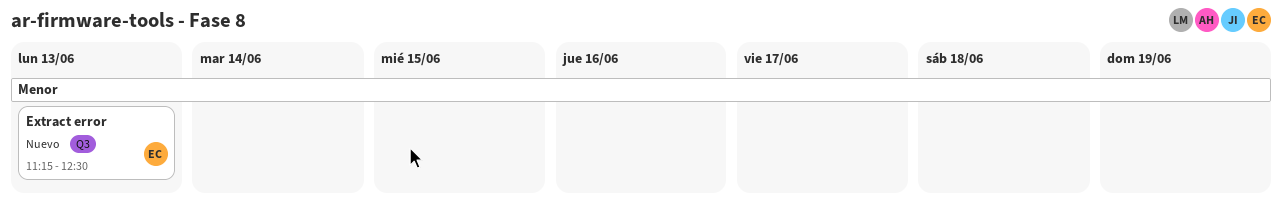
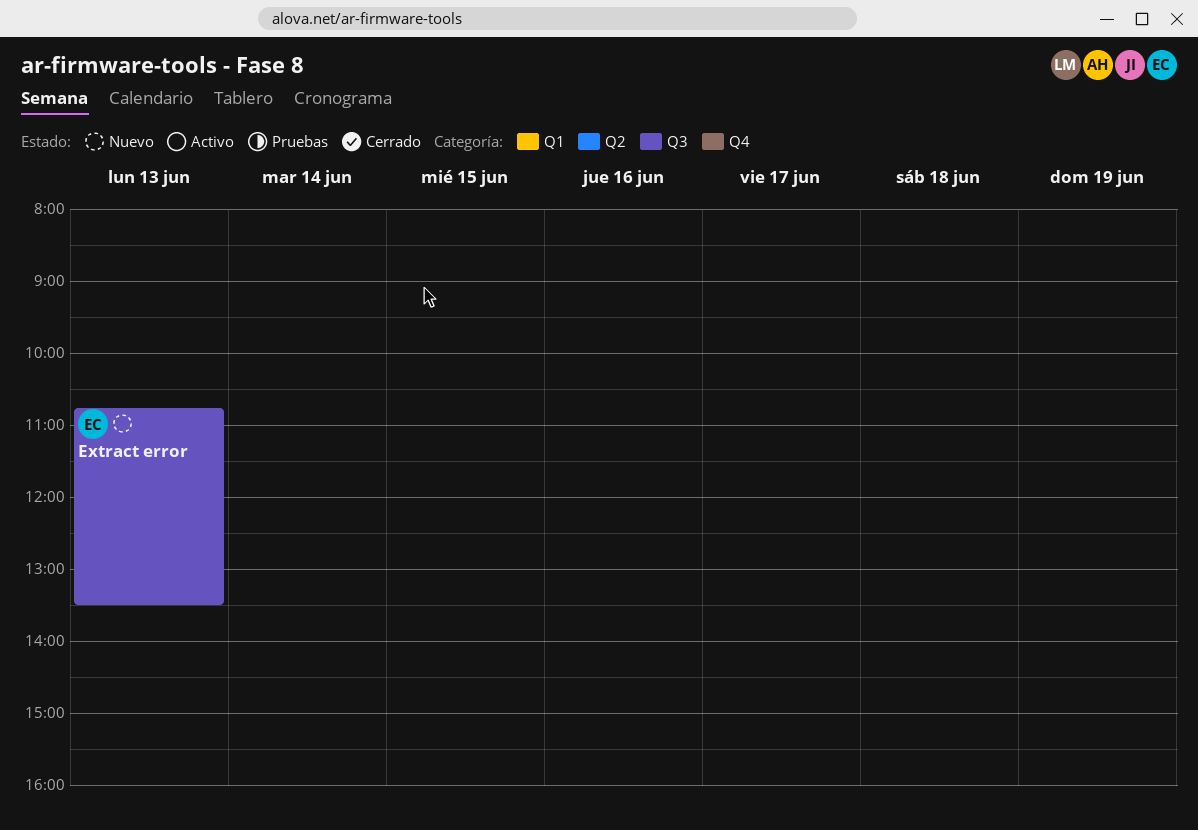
Extract error, begins: 11:15 -> 10:45
Extract error, ends: 12:30 -> 13:30

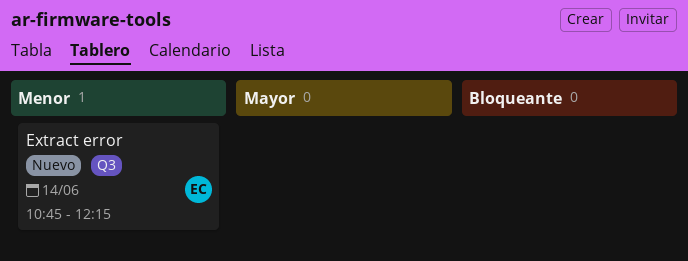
Extract error, day: Jun 13 -> Jun 14
Extract error, ends: 13:30 -> 12:15

